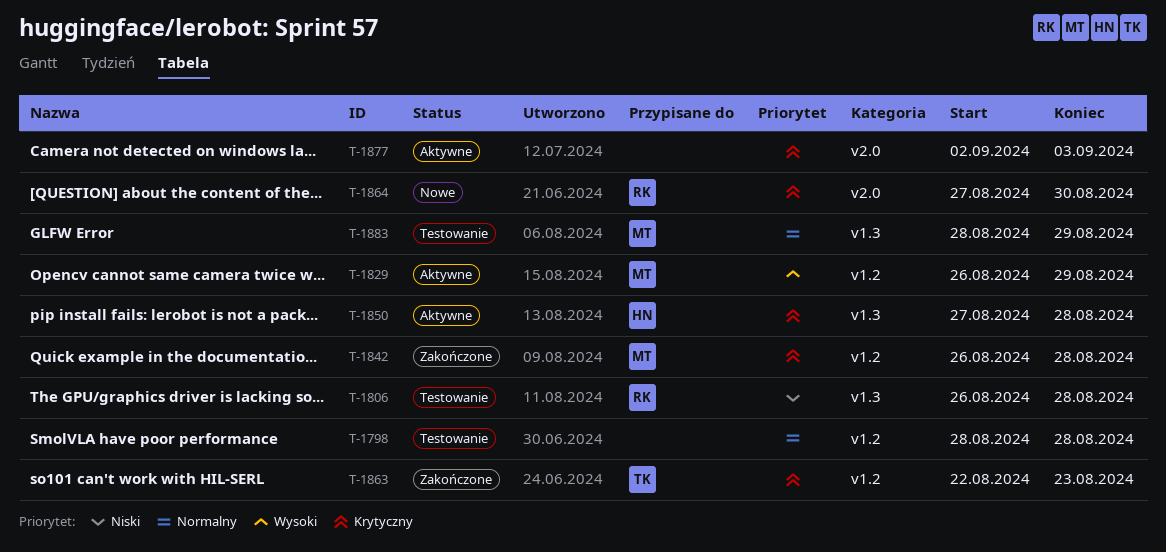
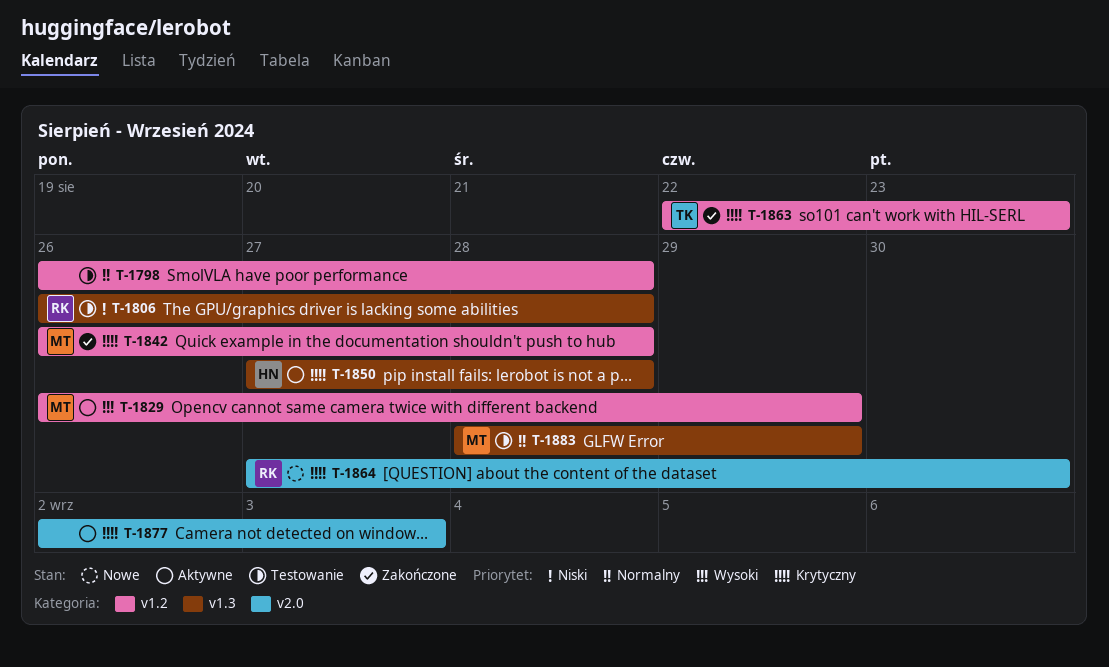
T-1798, start: Aug 28 -> Aug 26

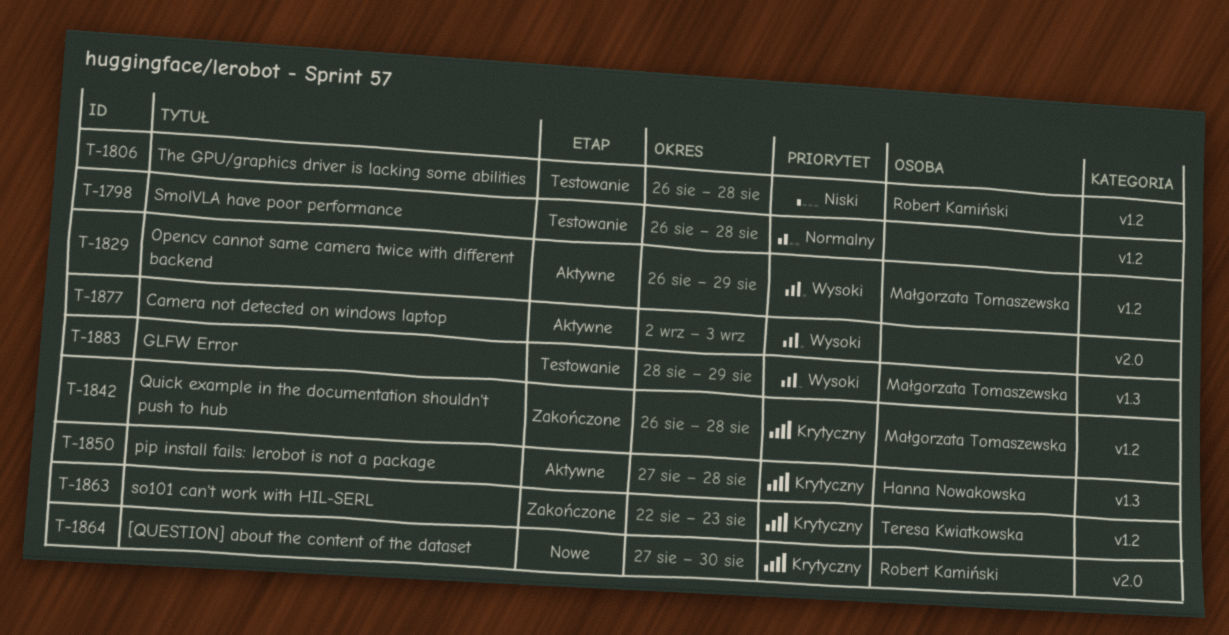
T-1806, label: v1.3 -> v1.2
T-1877, priority: Krytyczny -> Wysoki
T-1883, priority: Normalny -> Wysoki

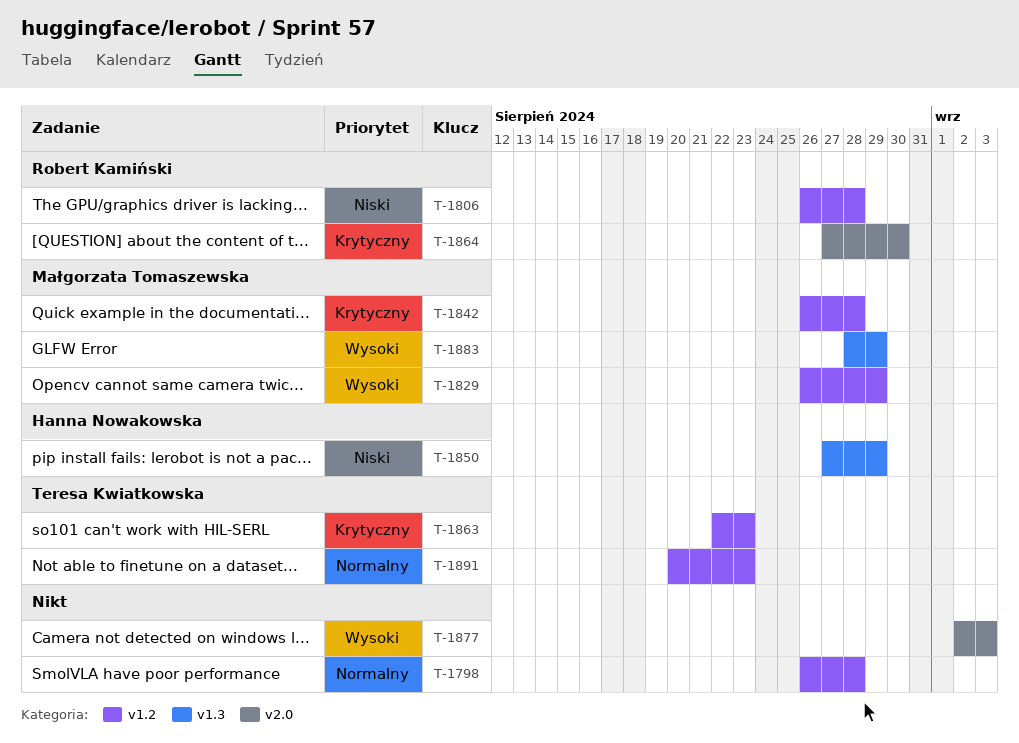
T-1850, priority: Krytyczny -> Niski
T-1850, due: Aug 28 -> Aug 29
T-1891: none -> present

